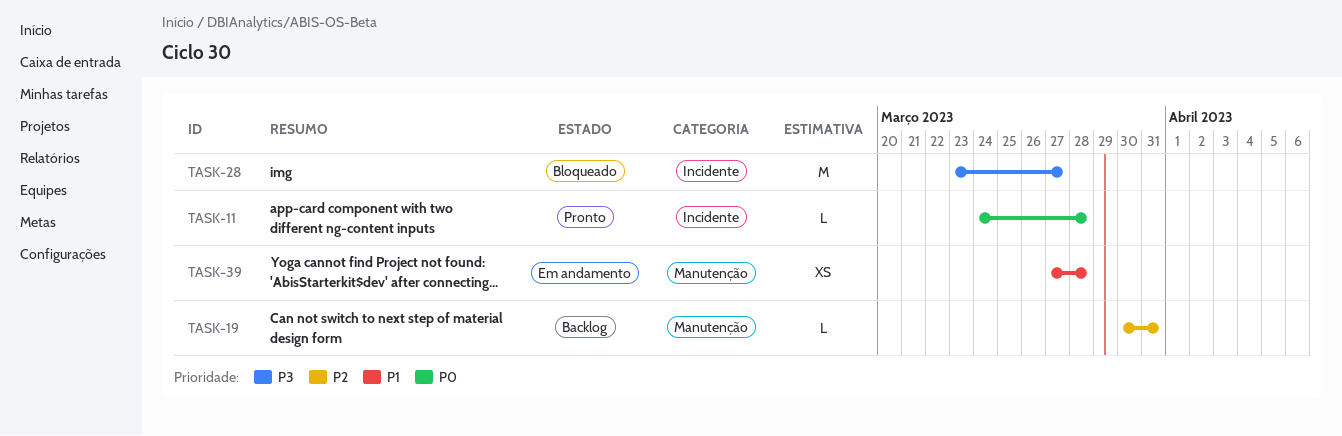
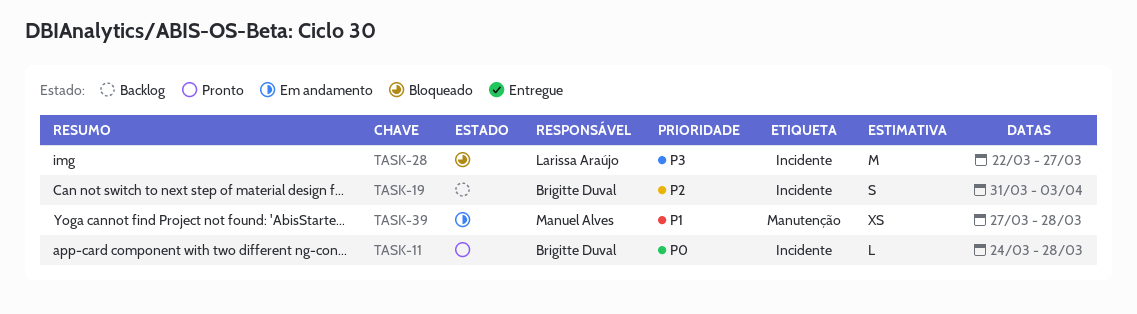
TASK-19, label: Manutenção -> Incidente
TASK-19, estimate: L -> S
TASK-19, start: Mar 30 -> Mar 31
TASK-19, due: Mar 31 -> Apr 3
TASK-28, start: Mar 23 -> Mar 22

